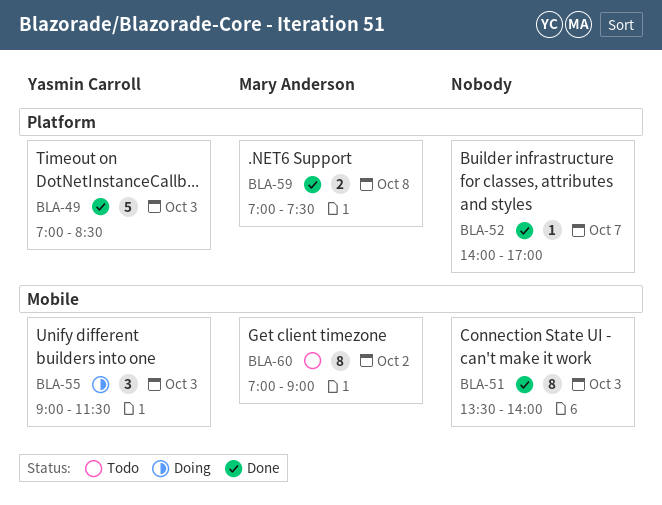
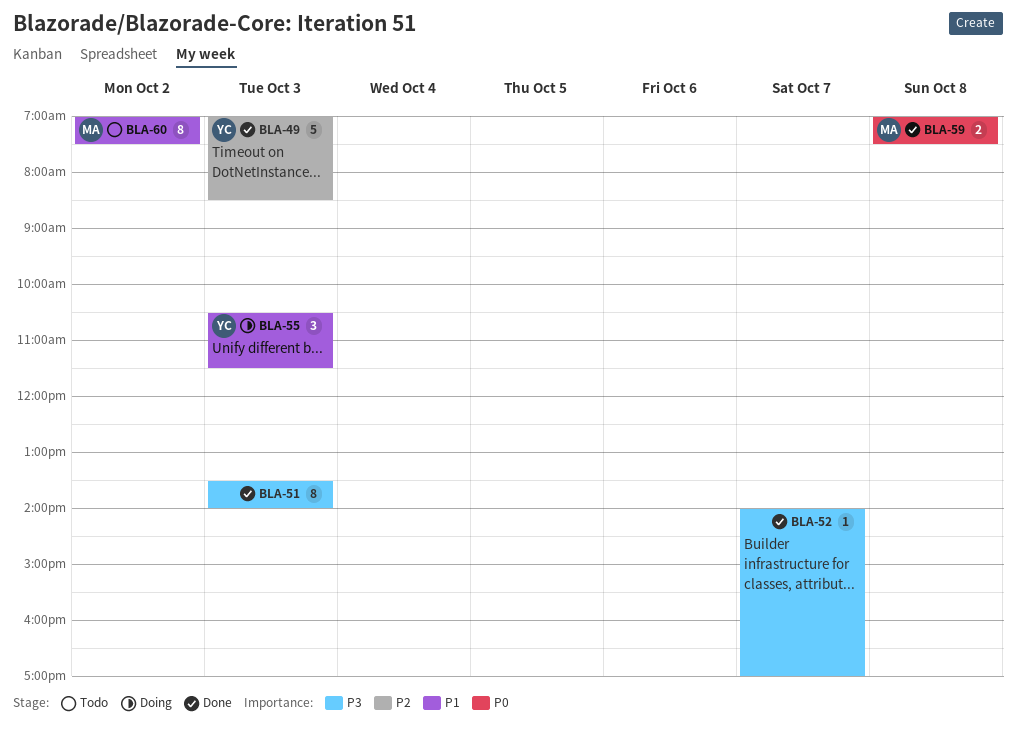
BLA-55, begins: 09:00 -> 10:30
BLA-60, ends: 09:00 -> 07:30

